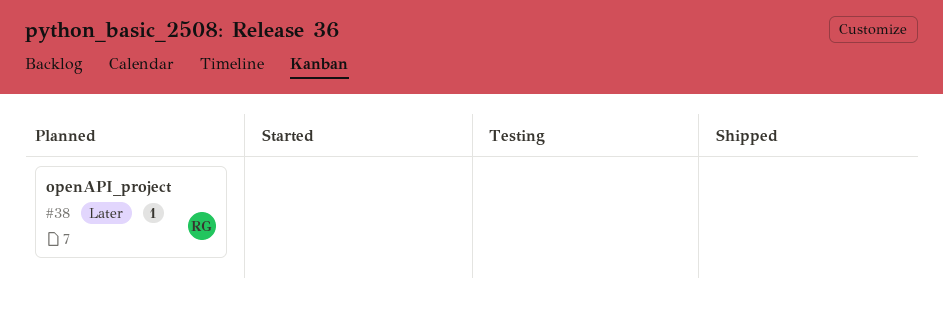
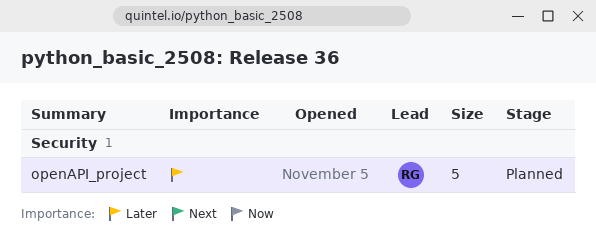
openAPI_project, estimate: 1 -> 5

